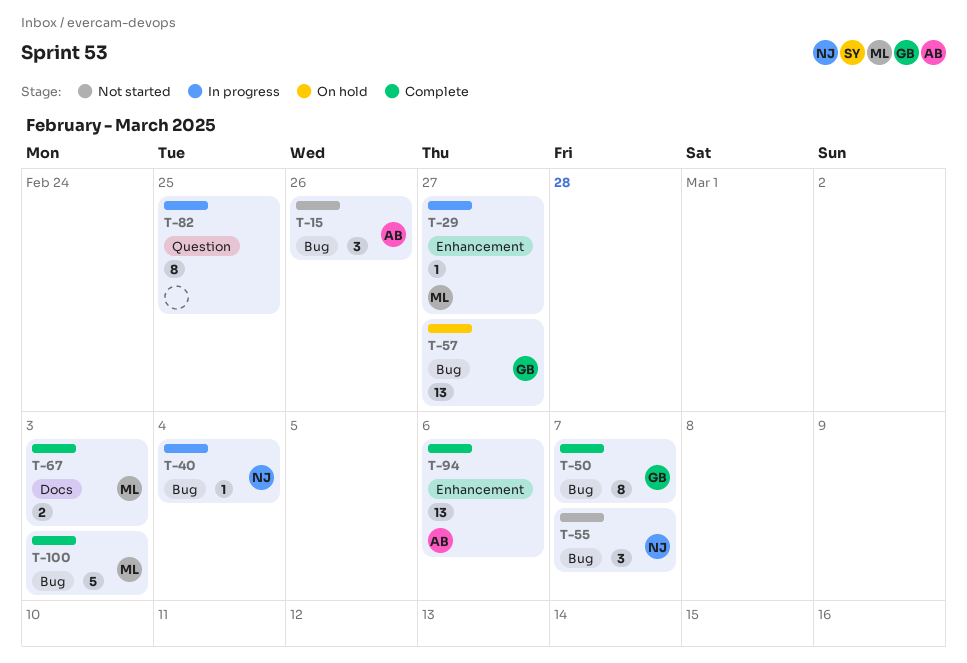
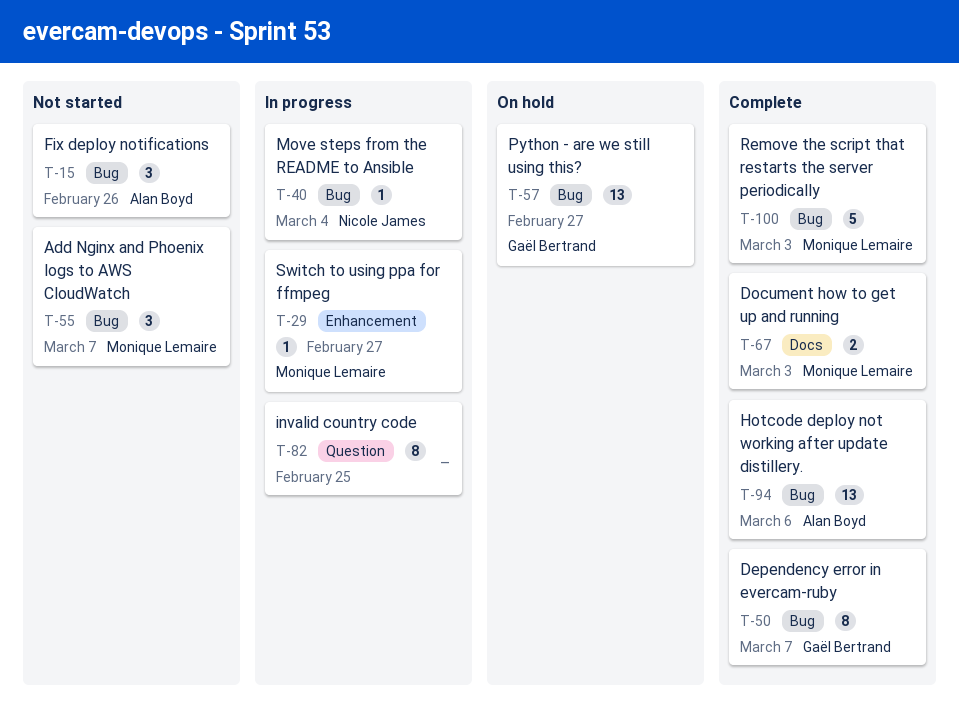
T-55, owner: Nicole James -> Monique Lemaire
T-94, label: Enhancement -> Bug

